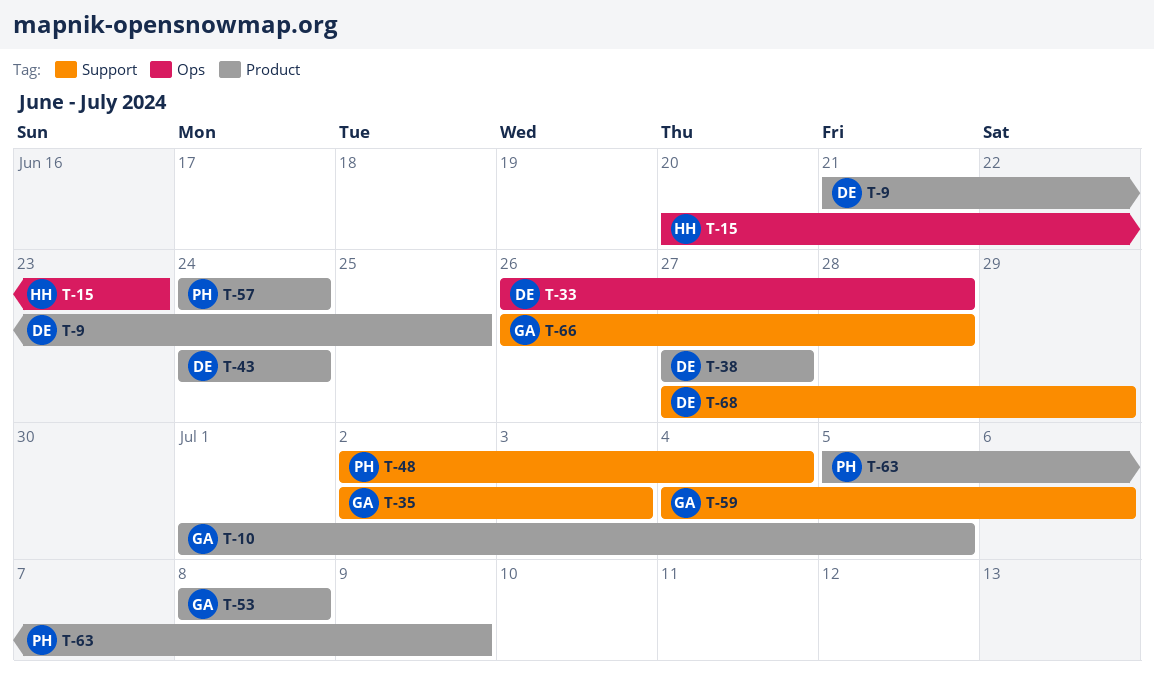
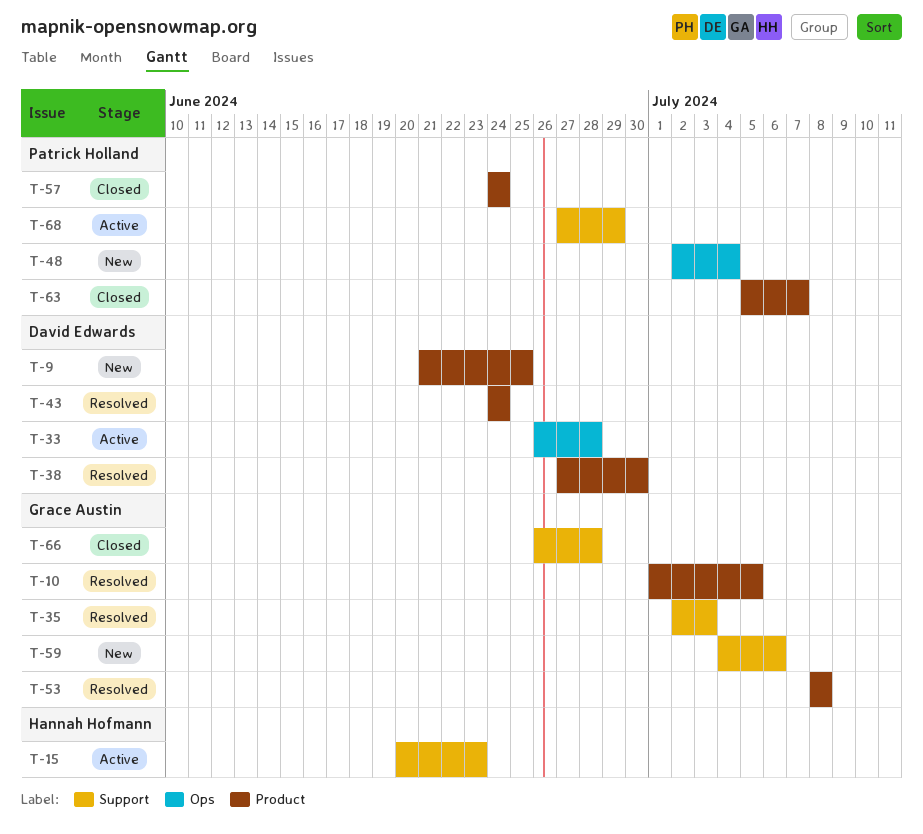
T-15, label: Ops -> Support
T-38, due: Jun 27 -> Jun 30
T-48, label: Support -> Ops
T-63, due: Jul 9 -> Jul 7
T-68, owner: David Edwards -> Patrick Holland

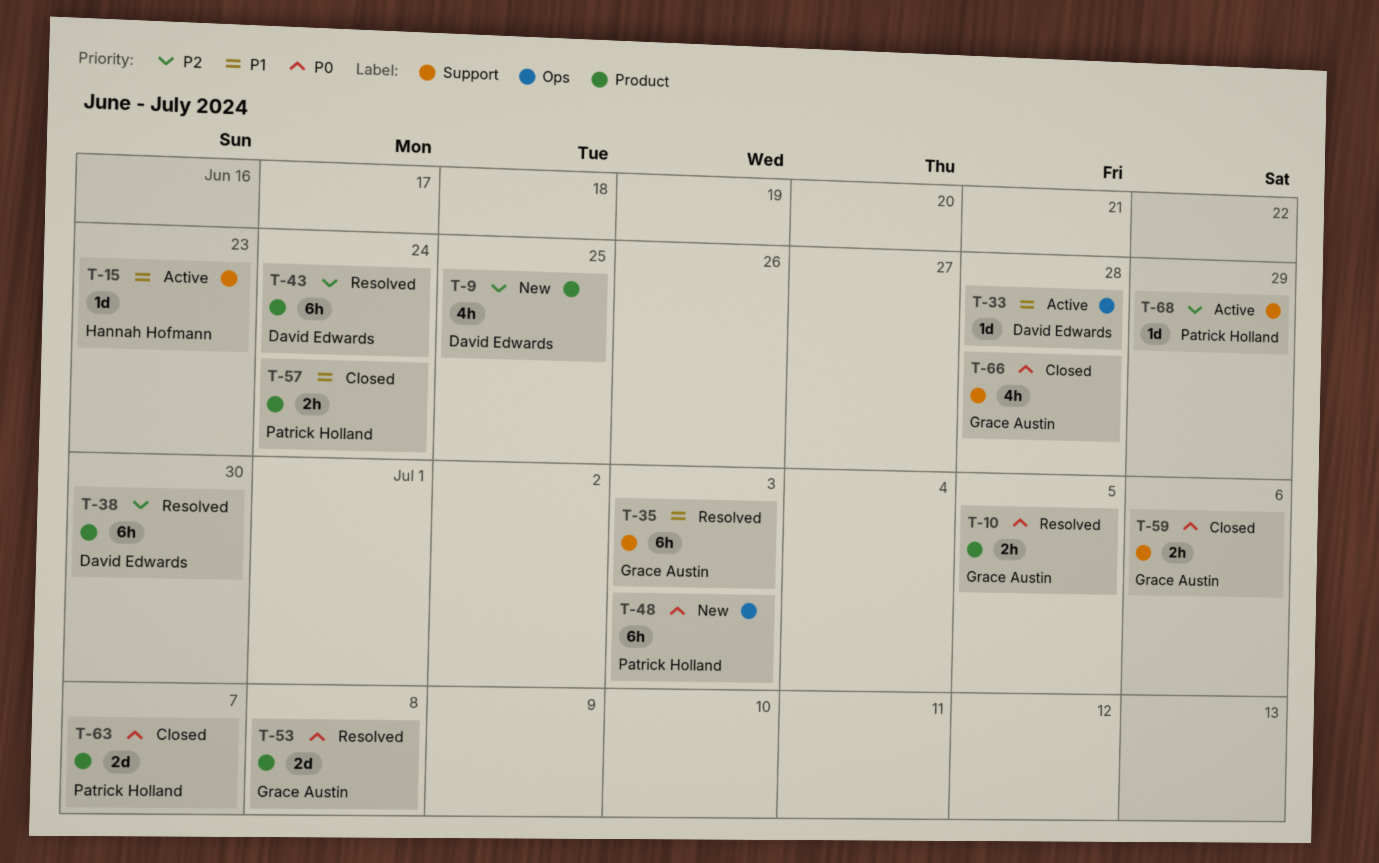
T-48, due: Jul 4 -> Jul 3
T-59, status: New -> Closed

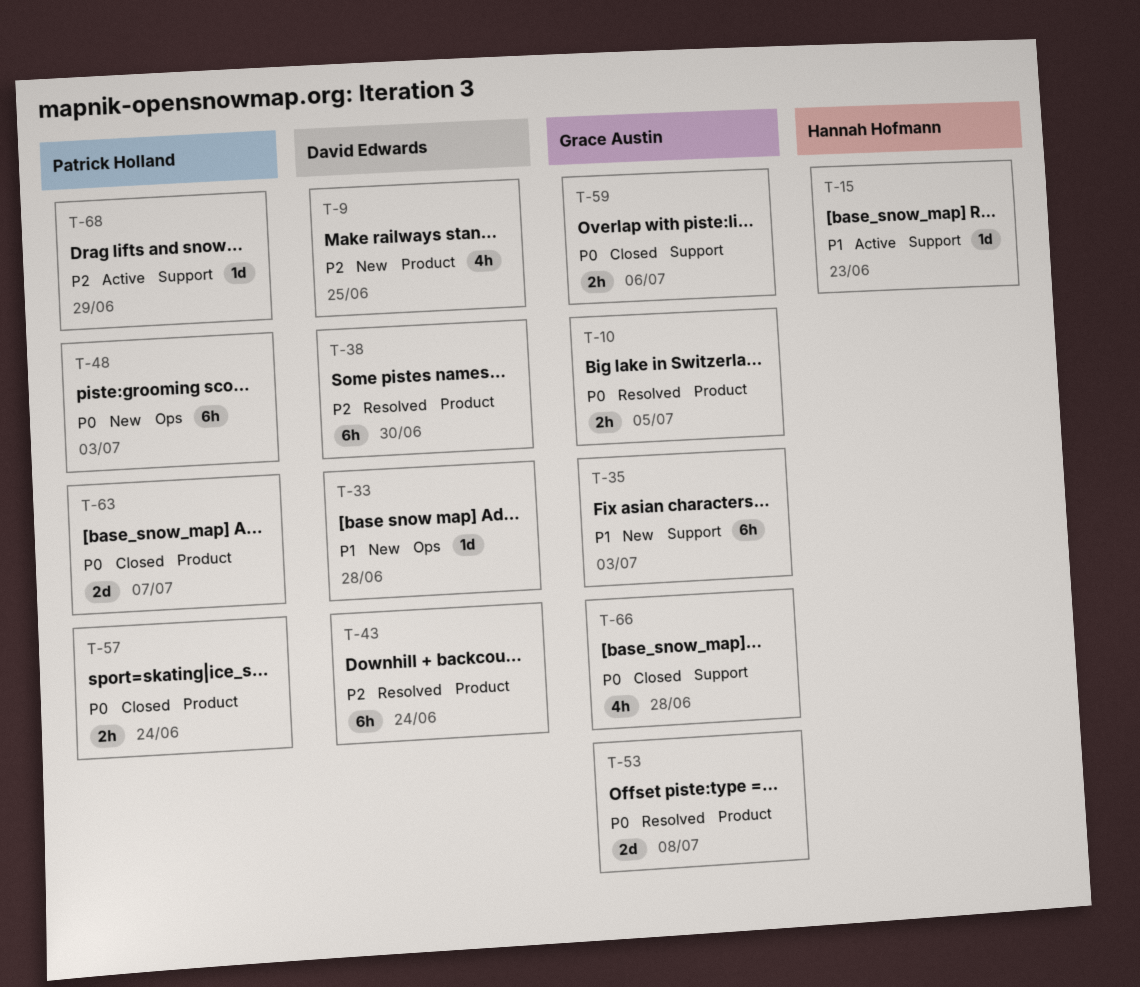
T-33, status: Active -> New
T-35, status: Resolved -> New
T-57, priority: P1 -> P0

